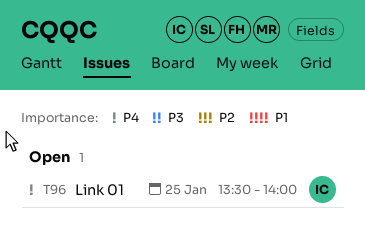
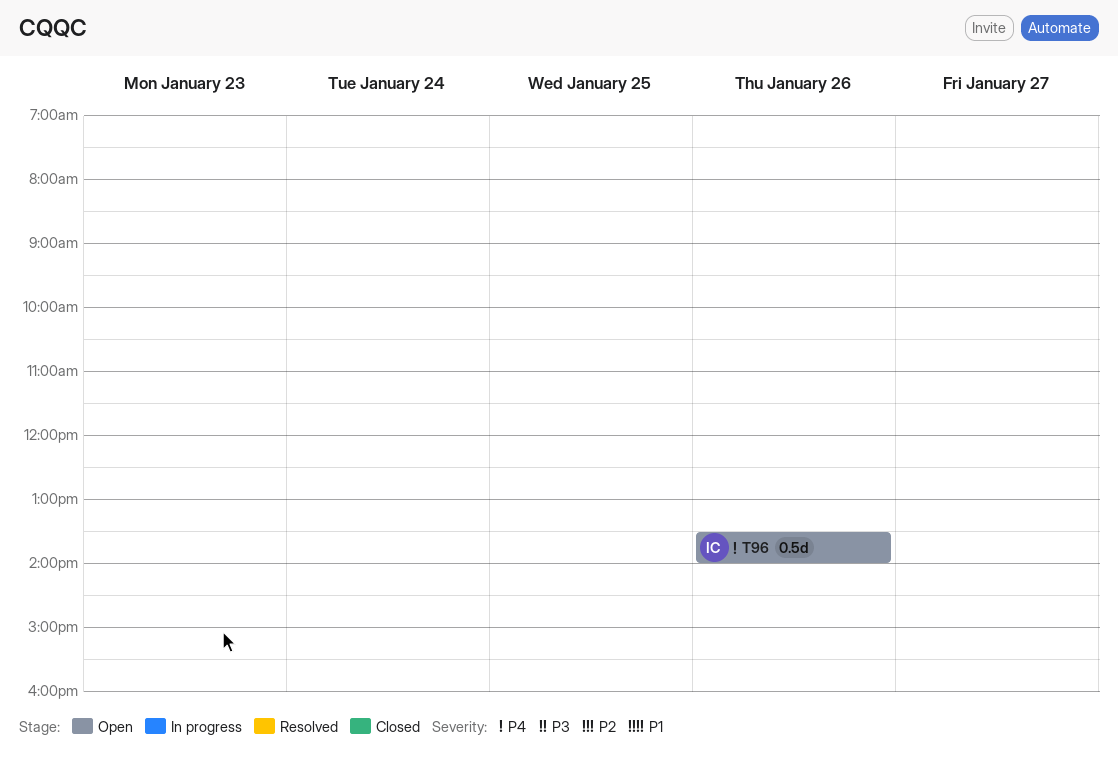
T96, day: Jan 25 -> Jan 26

